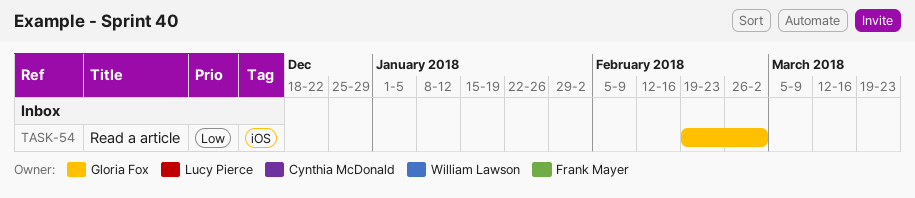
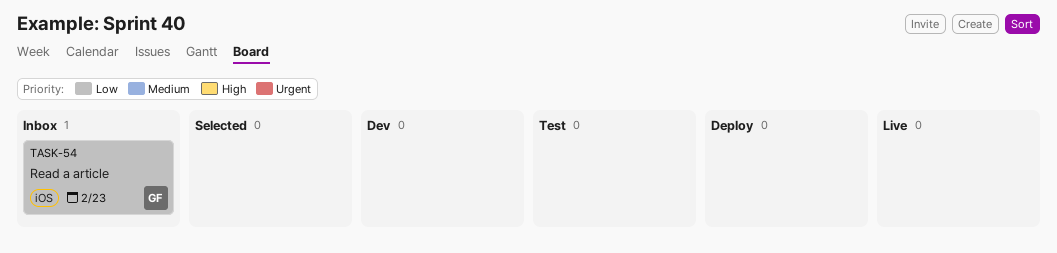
TASK-54, due: Mar 2 -> Feb 23

